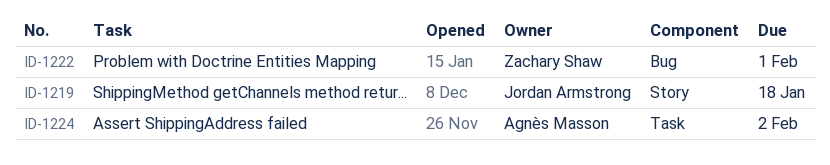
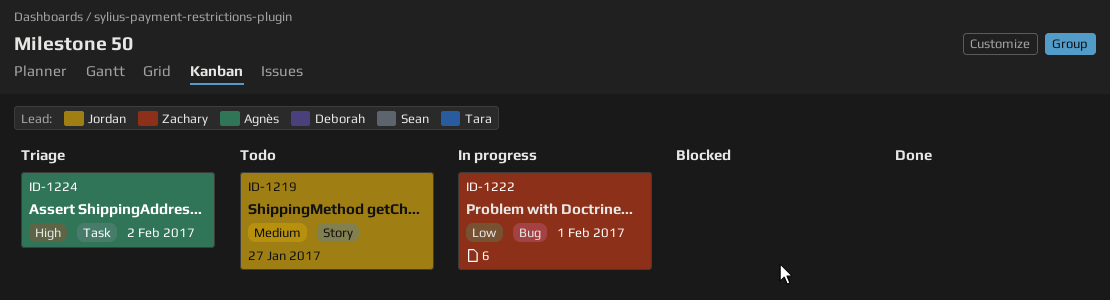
ID-1219, due: Jan 18 -> Jan 27

